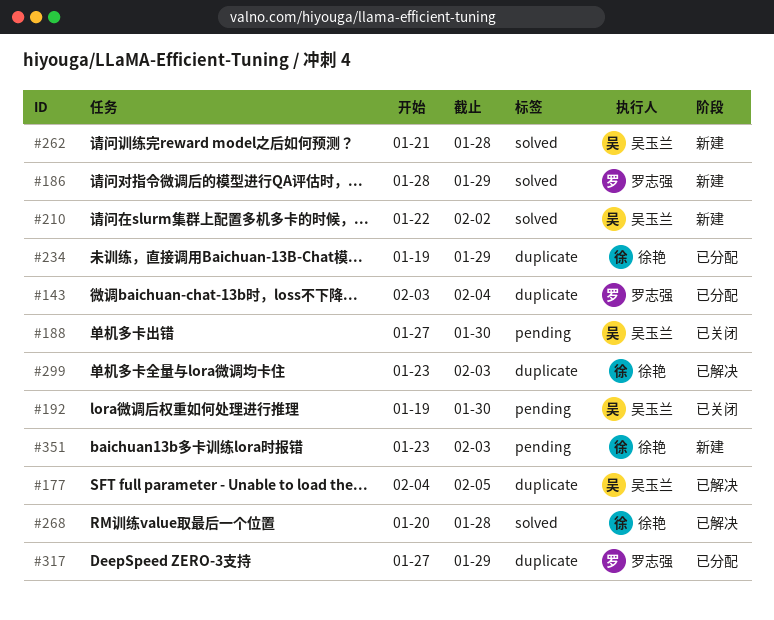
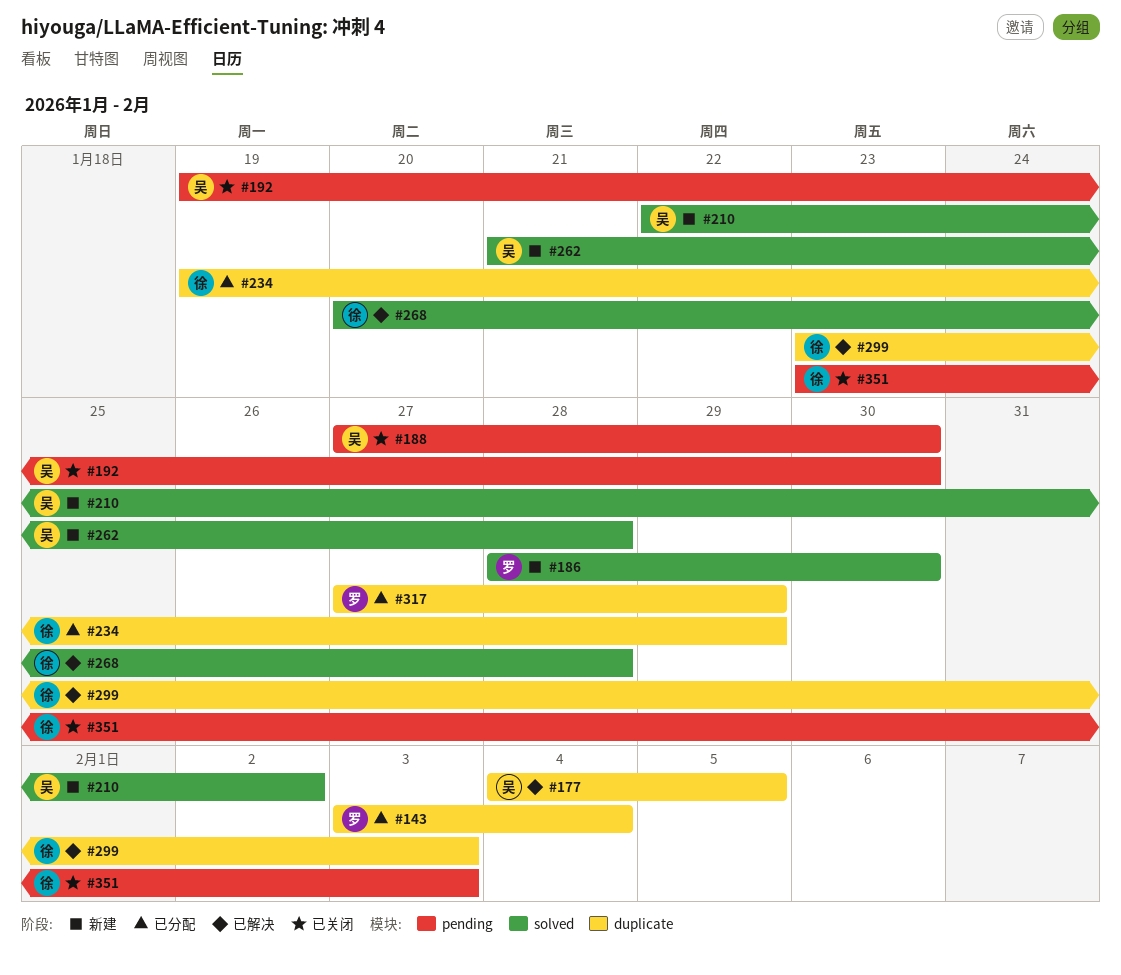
#186, due: Jan 29 -> Jan 30
#351, status: 新建 -> 已关闭

